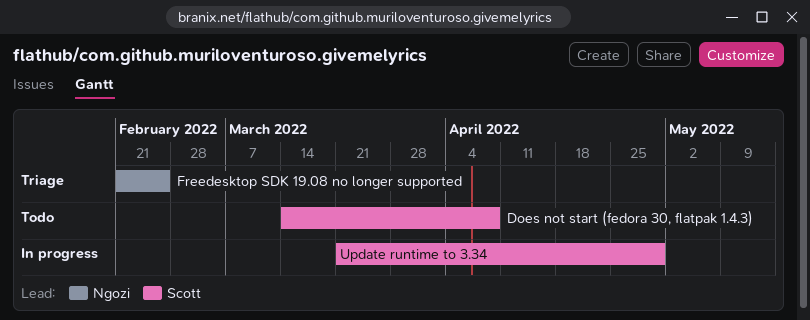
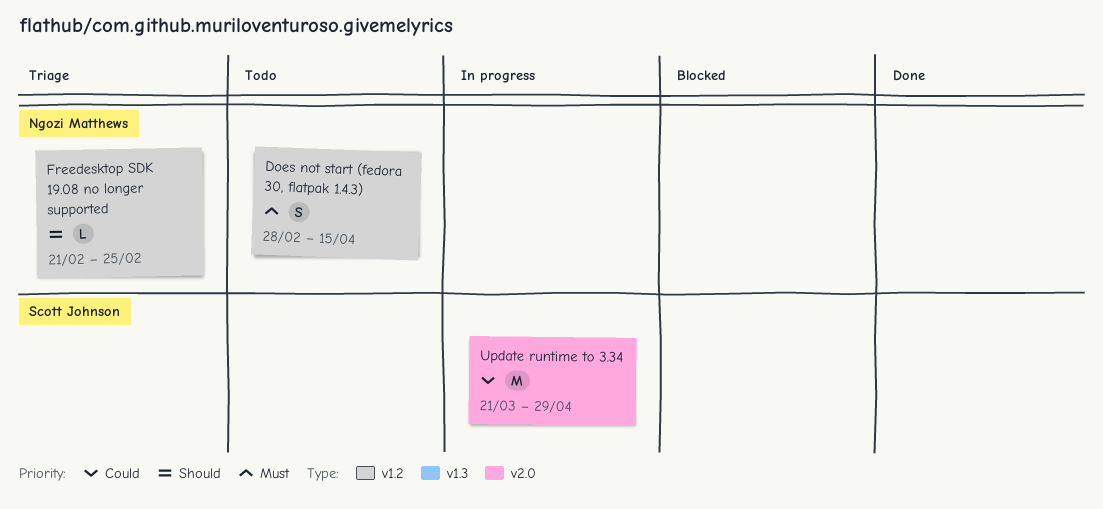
Does not start (fedora 30, flatpak 1.4.3), owner: Scott Johnson -> Ngozi Matthews
Does not start (fedora 30, flatpak 1.4.3), start: Mar 14 -> Feb 28
Does not start (fedora 30, flatpak 1.4.3), due: Apr 8 -> Apr 15

